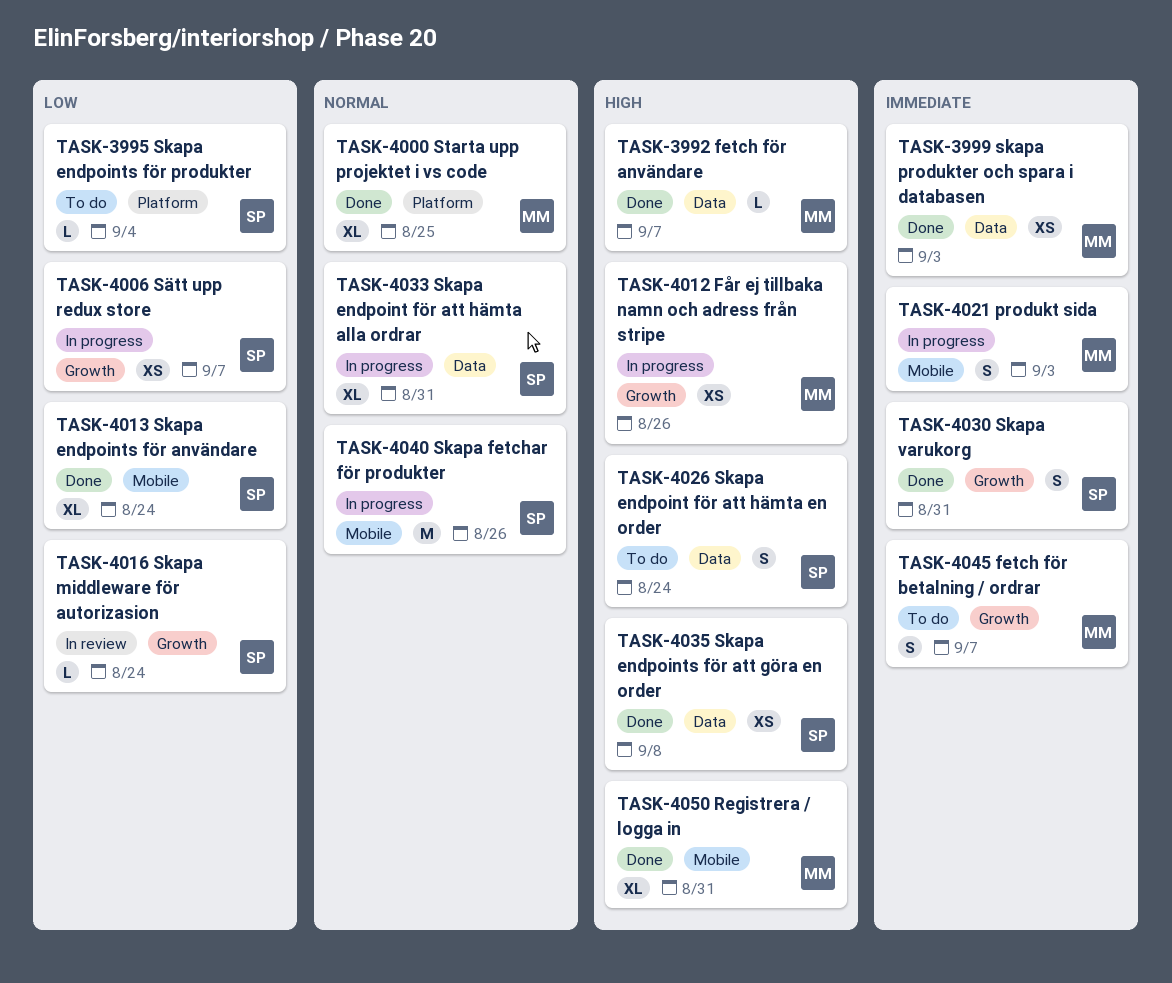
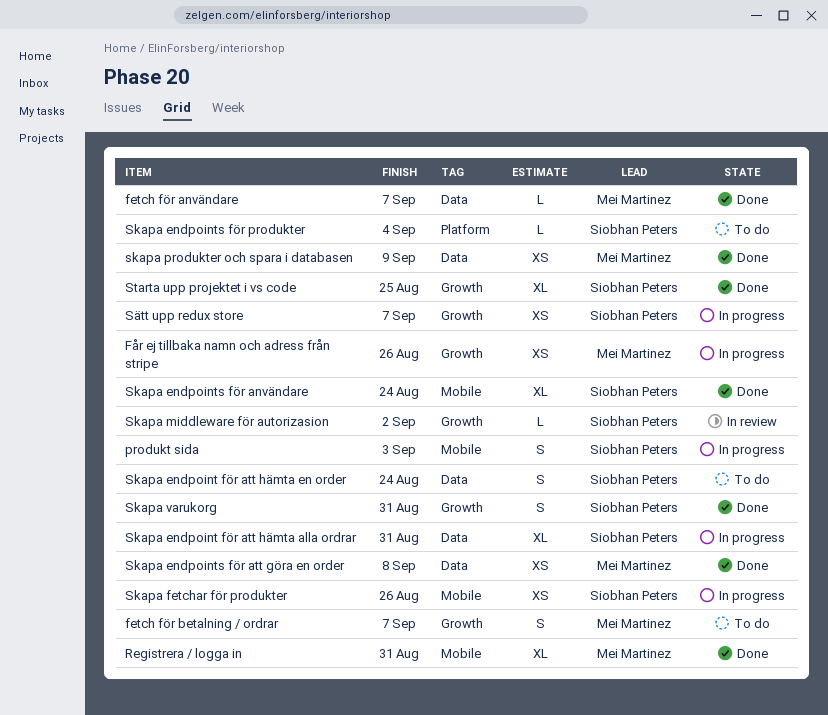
produkt sida, owner: Mei Martinez -> Siobhan Peters
Skapa endpoints för att göra en order, owner: Siobhan Peters -> Mei Martinez
Skapa fetchar för produkter, estimate: M -> XS
Skapa middleware för autorizasion, due: Aug 24 -> Sep 2
skapa produkter och spara i databasen, due: Sep 3 -> Sep 9
Starta upp projektet i vs code, owner: Mei Martinez -> Siobhan Peters
Starta upp projektet i vs code, label: Platform -> Growth

